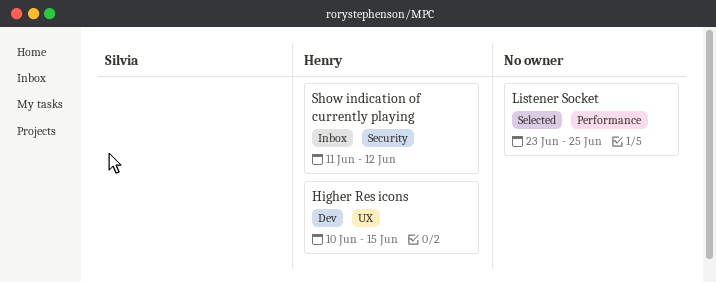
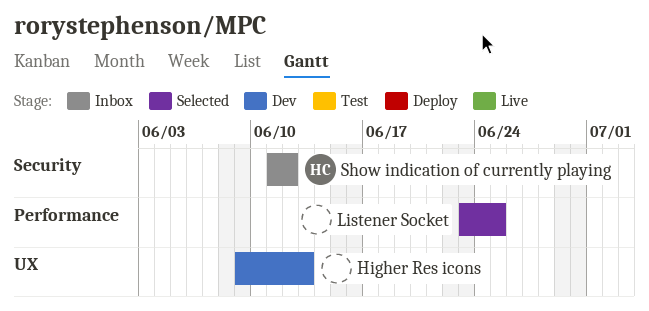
Higher Res icons, owner: Henry -> none
Higher Res icons, start: Jun 10 -> Jun 9
Higher Res icons, due: Jun 15 -> Jun 13

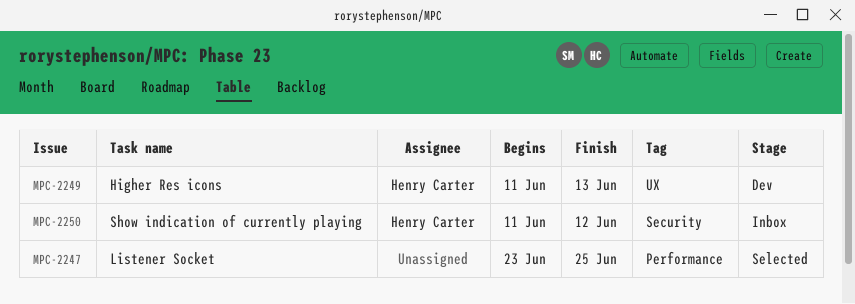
Higher Res icons, owner: none -> Henry Carter
Higher Res icons, start: Jun 9 -> Jun 11

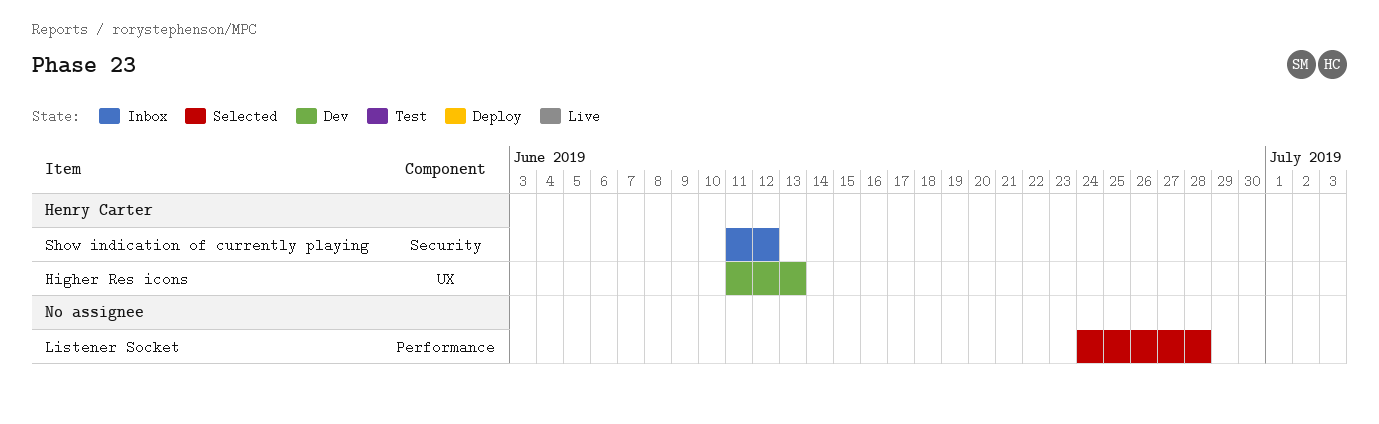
Listener Socket, start: Jun 23 -> Jun 24
Listener Socket, due: Jun 25 -> Jun 28

